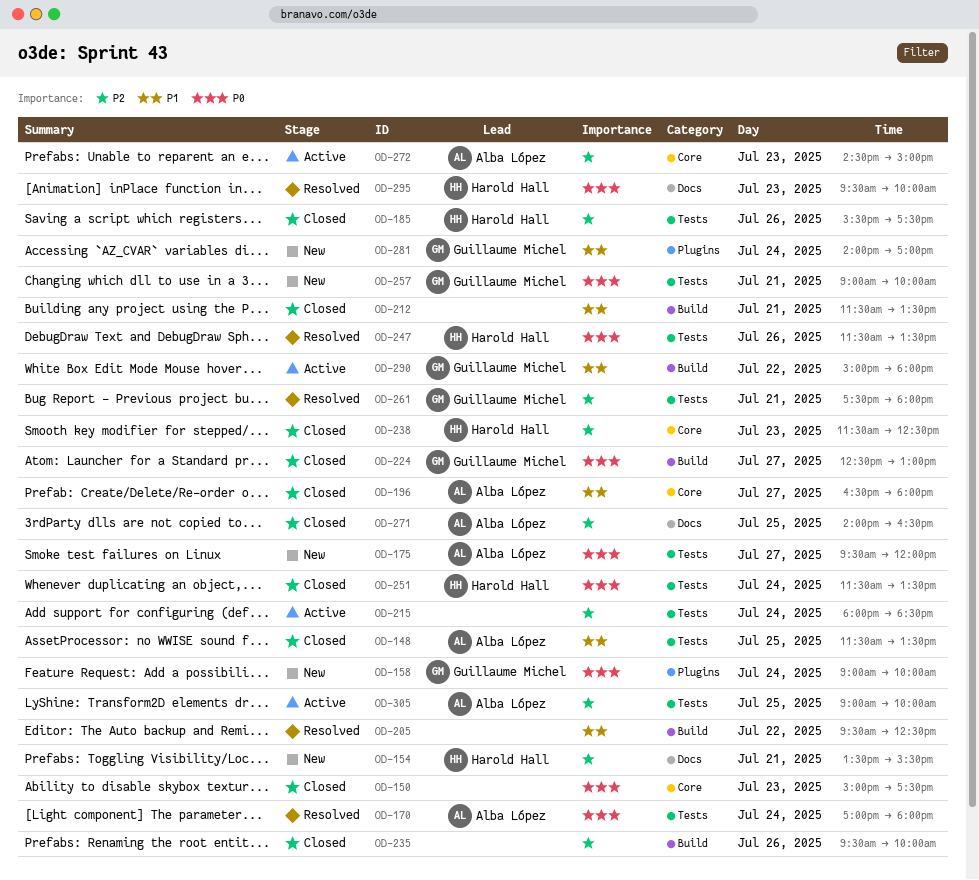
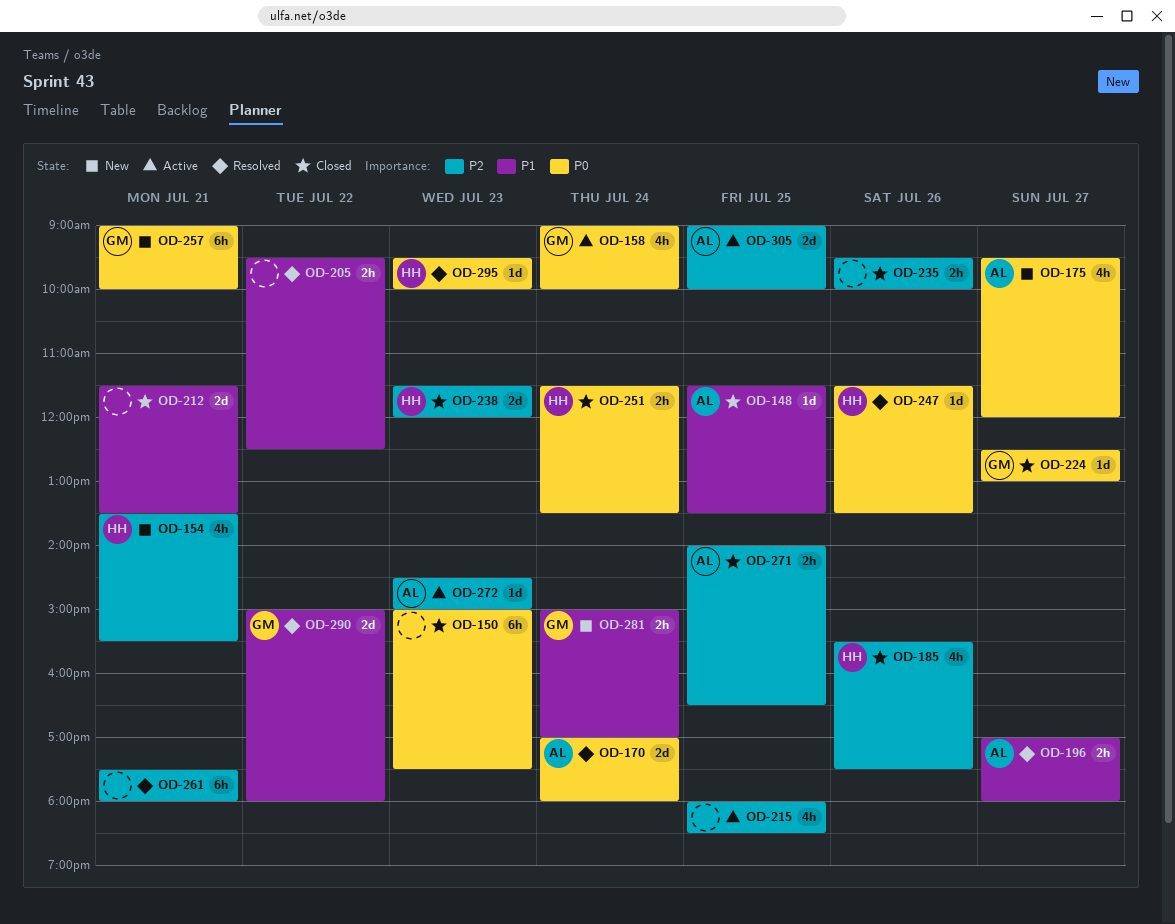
OD-158, status: New -> Active
OD-196, status: Closed -> Resolved
OD-196, begins: 16:30 -> 17:00
OD-215, day: Jul 24 -> Jul 25
OD-238, ends: 12:30 -> 12:00
OD-261, owner: Guillaume Michel -> none
OD-281, begins: 14:00 -> 15:00
OD-290, status: Active -> Resolved

